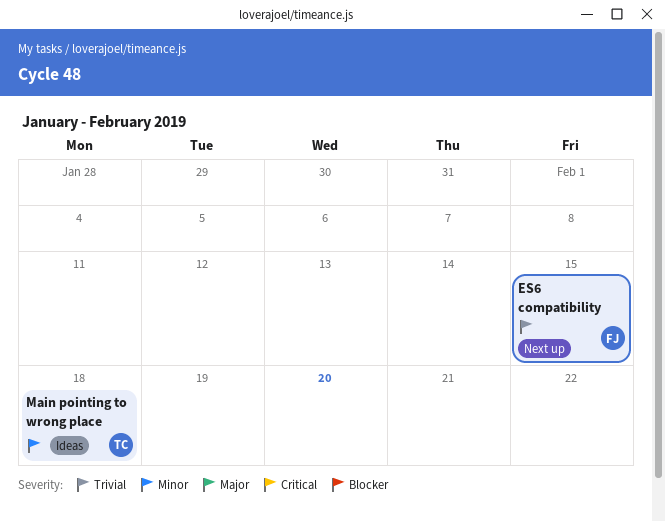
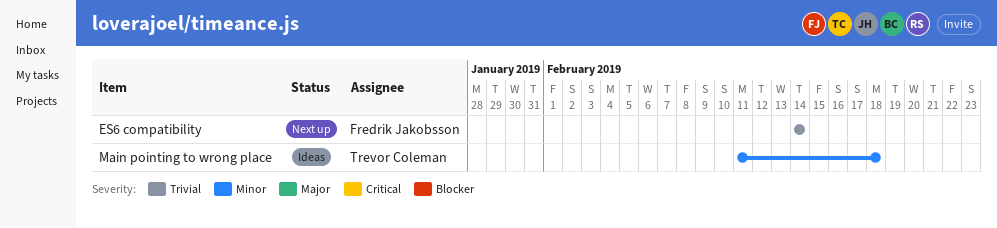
ES6 compatibility, due: Feb 15 -> Feb 14

